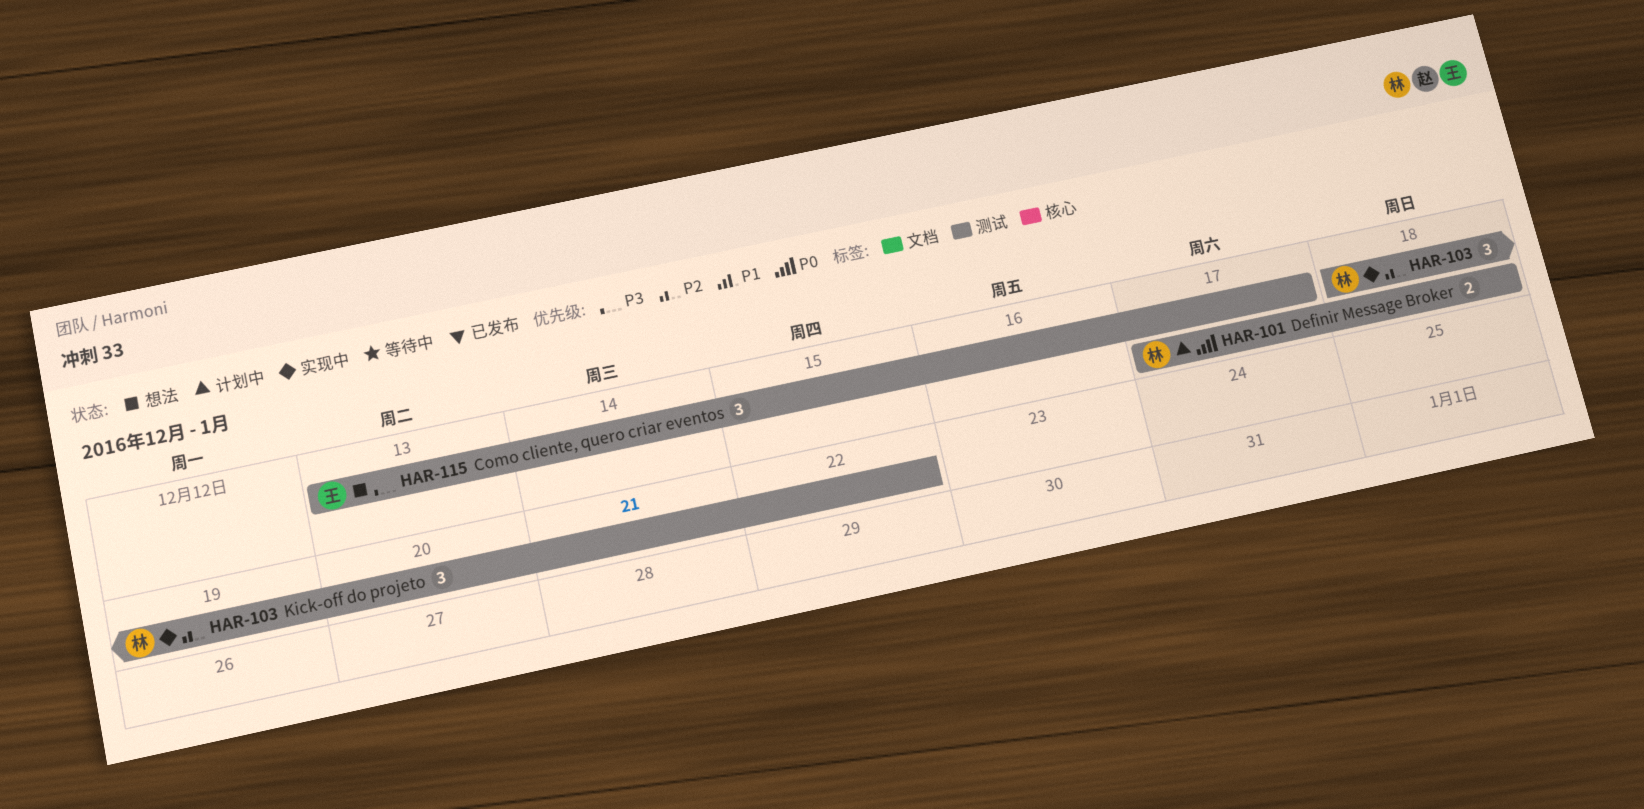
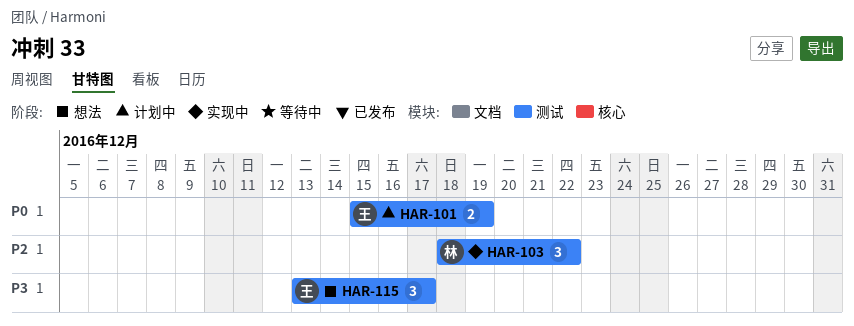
HAR-101, owner: 林 -> 王
HAR-101, start: Dec 17 -> Dec 15
HAR-101, due: Dec 18 -> Dec 19

